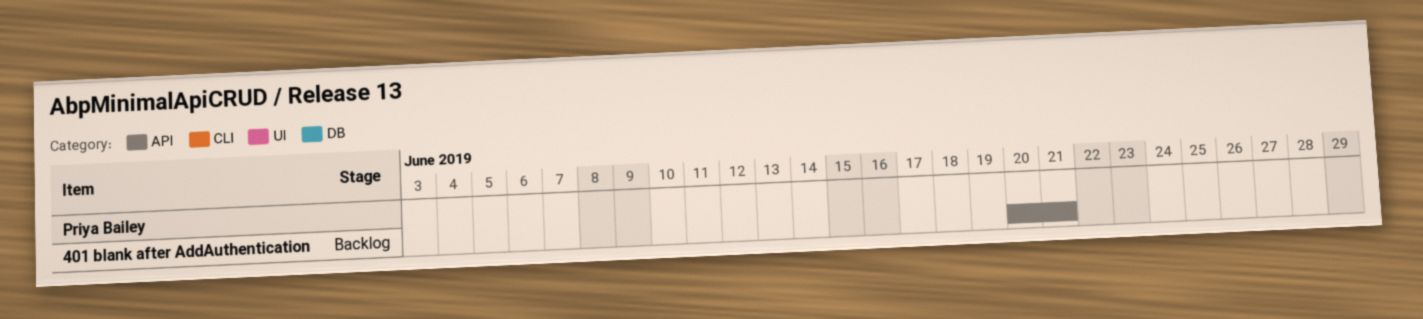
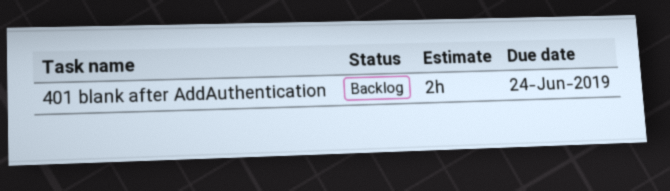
401 blank after AddAuthentication, due: Jun 21 -> Jun 24

